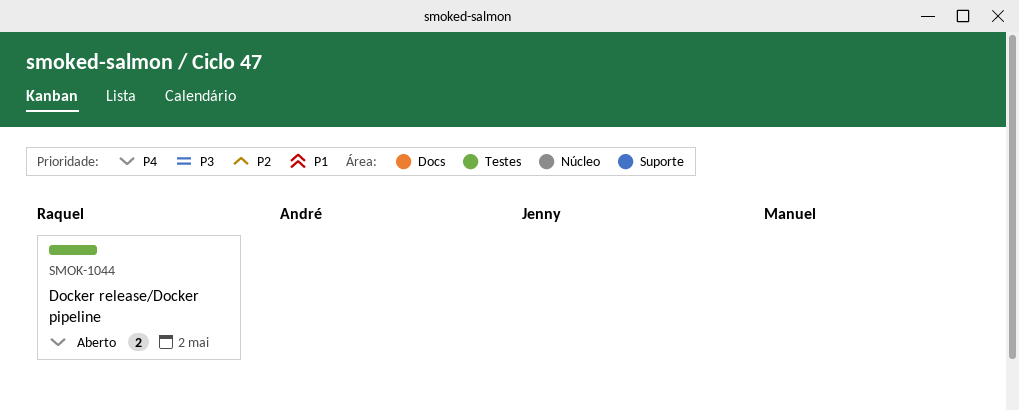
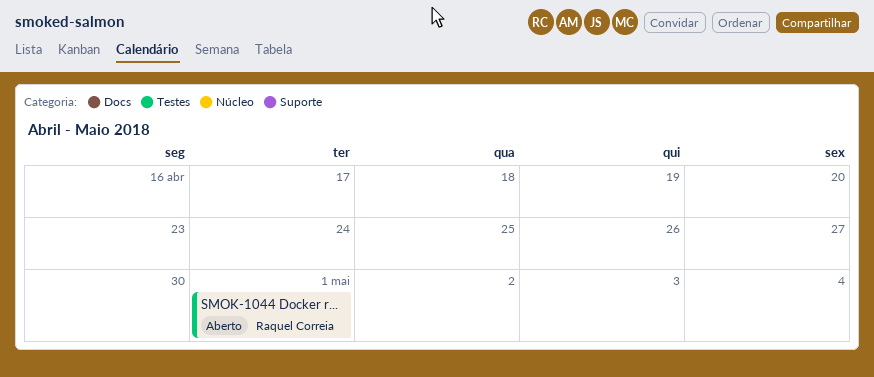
SMOK-1044, due: May 2 -> May 1

